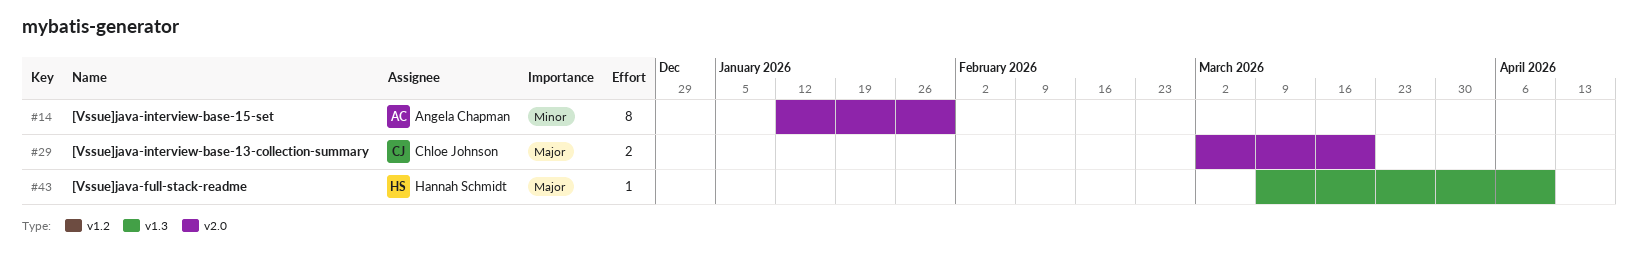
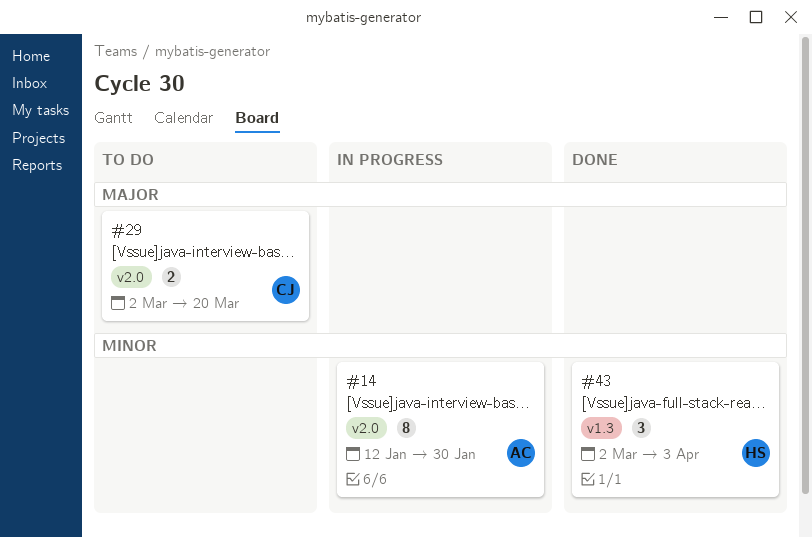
#43, priority: Major -> Minor
#43, estimate: 1 -> 3
#43, start: Mar 9 -> Mar 2
#43, due: Apr 10 -> Apr 3

